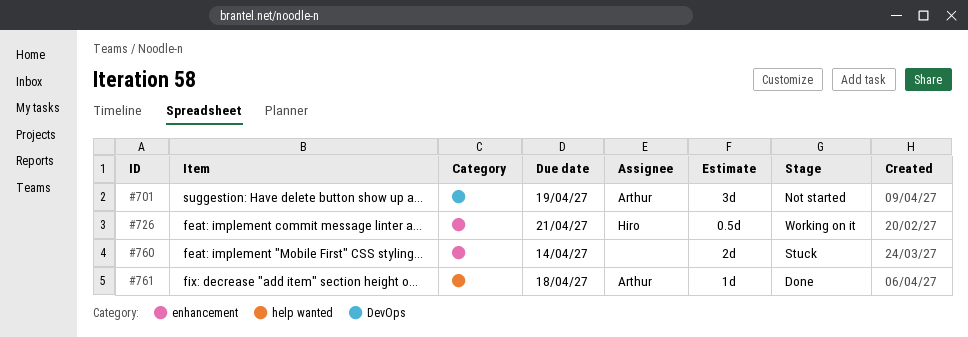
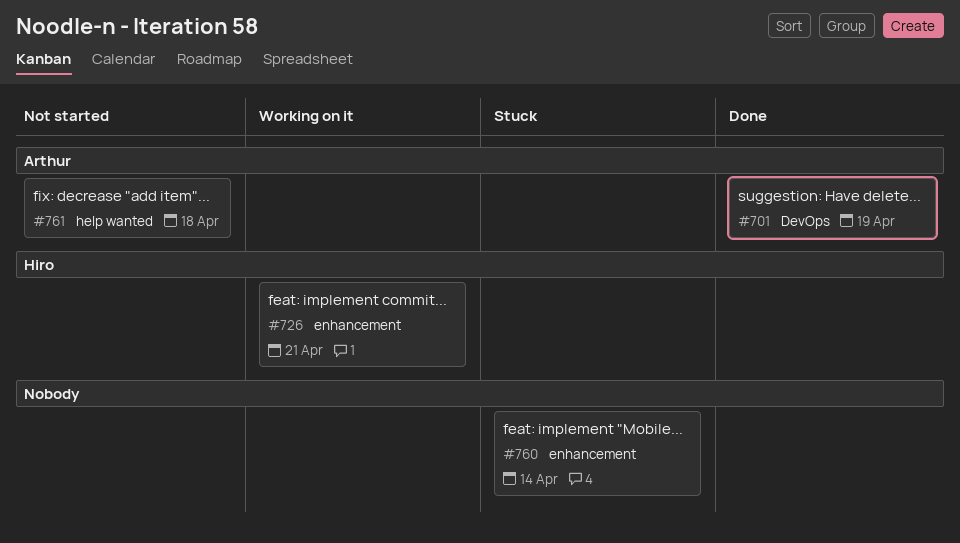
#701, status: Not started -> Done
#761, status: Done -> Not started

